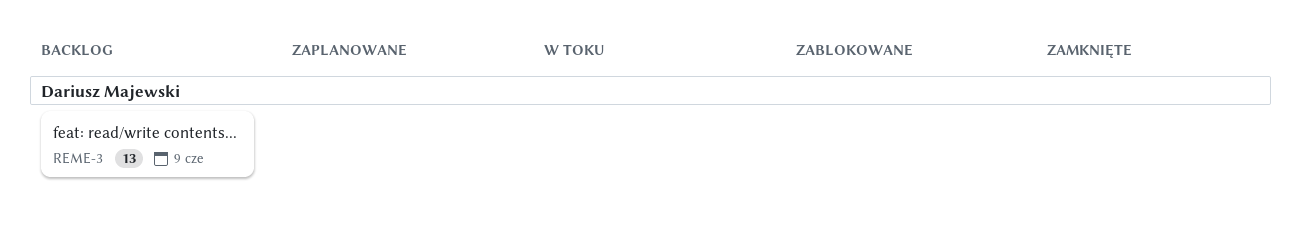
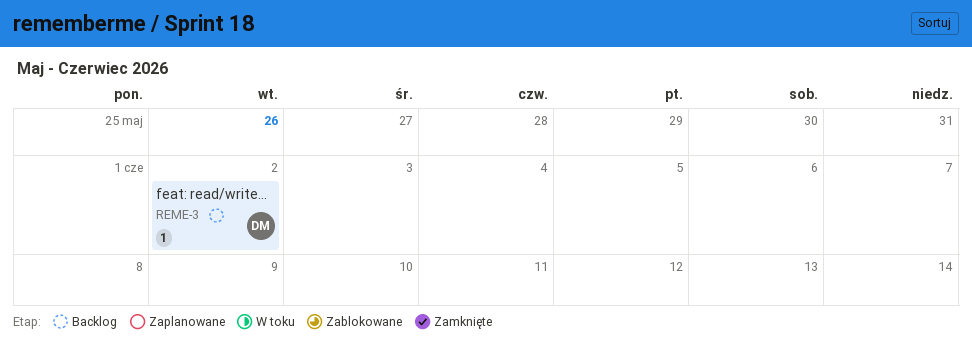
REME-3, estimate: 13 -> 1
REME-3, due: Jun 9 -> Jun 2

